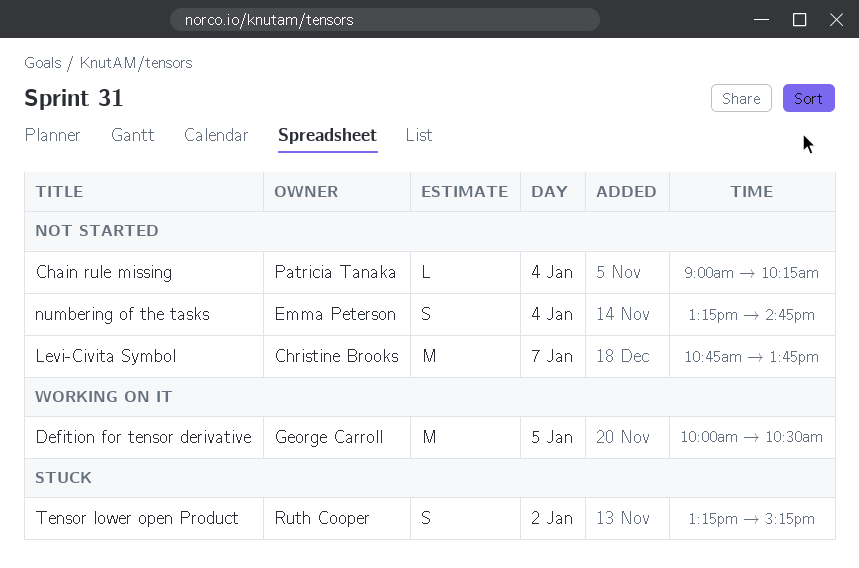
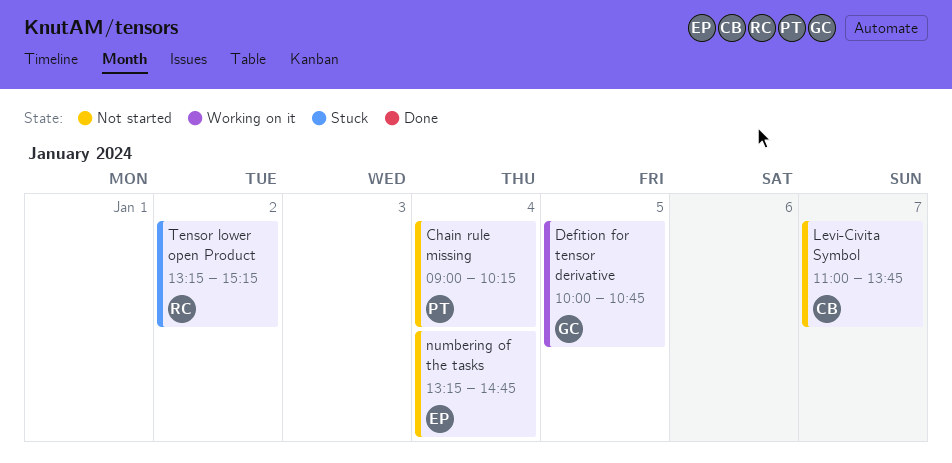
Defition for tensor derivative, ends: 10:30 -> 10:45
Levi-Civita Symbol, begins: 10:45 -> 11:00

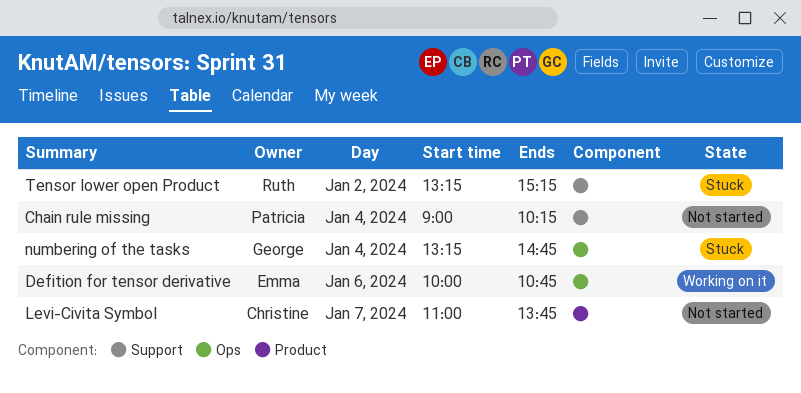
Defition for tensor derivative, owner: George -> Emma
Defition for tensor derivative, day: Jan 5 -> Jan 6
numbering of the tasks, status: Not started -> Stuck
numbering of the tasks, owner: Emma -> George

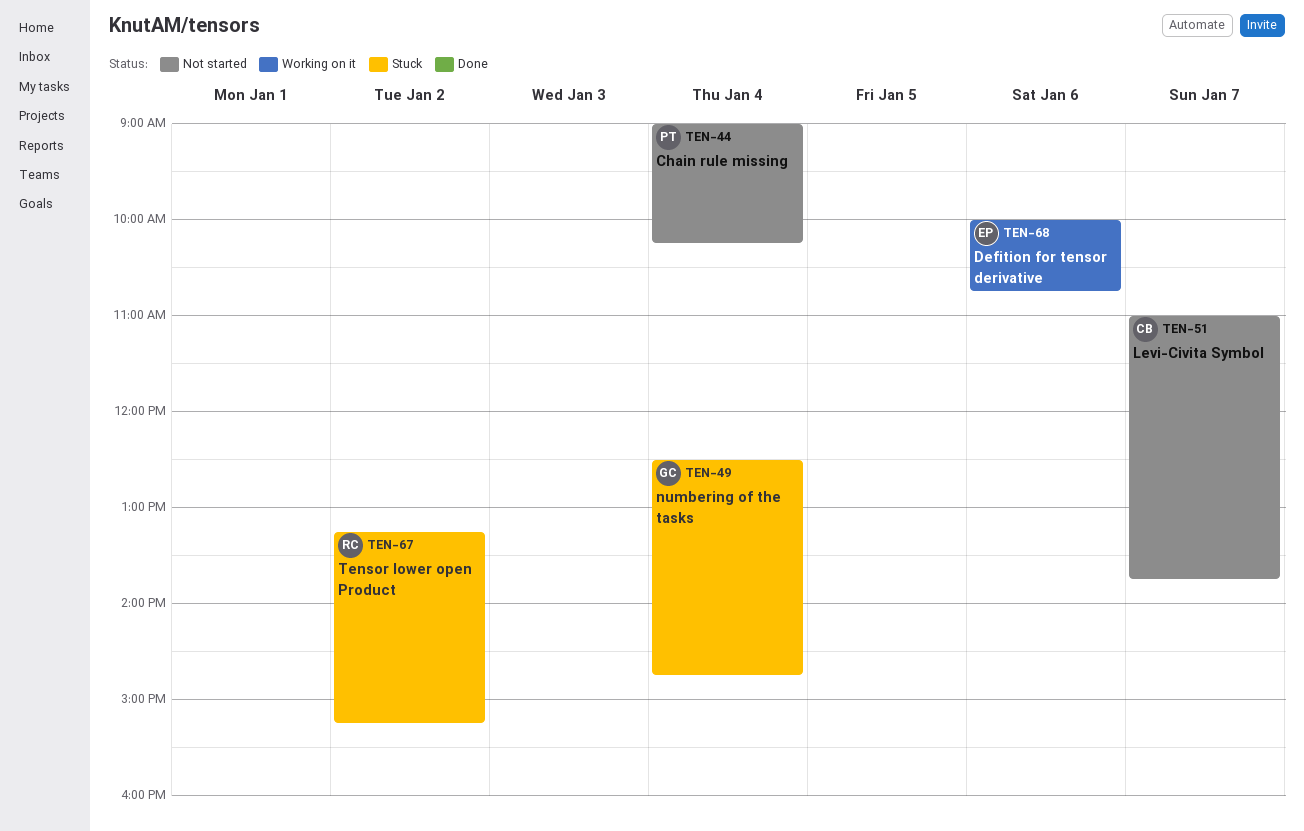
numbering of the tasks, begins: 13:15 -> 12:30

